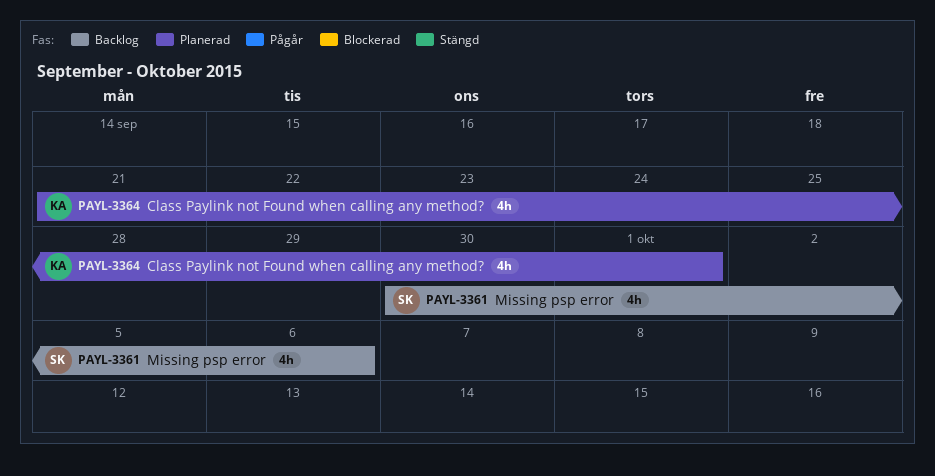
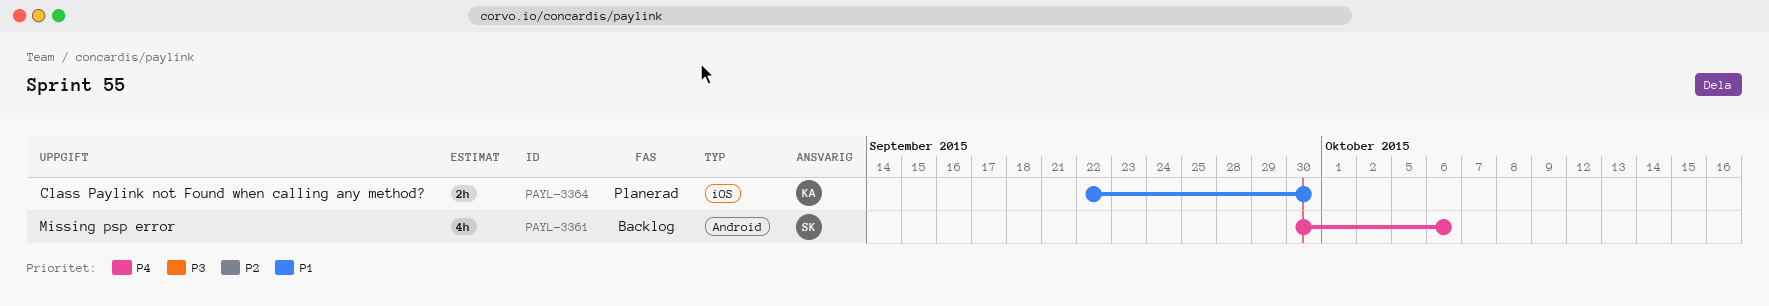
PAYL-3364, estimate: 4h -> 2h
PAYL-3364, start: Sep 21 -> Sep 22
PAYL-3364, due: Oct 1 -> Sep 30

